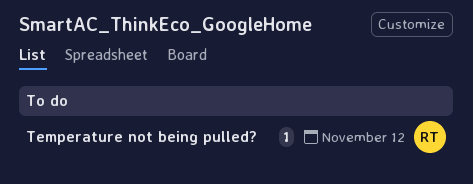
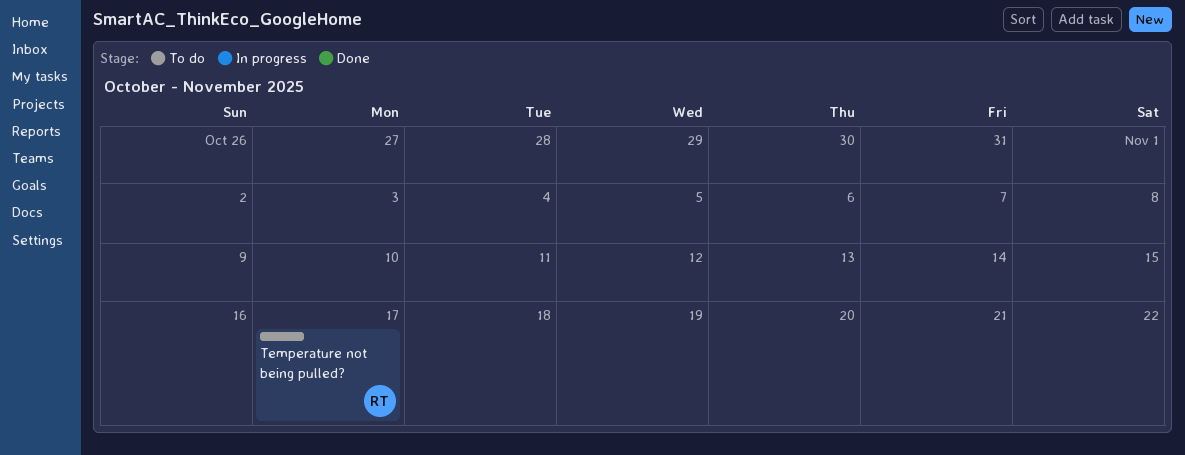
Temperature not being pulled?, due: Nov 12 -> Nov 17

